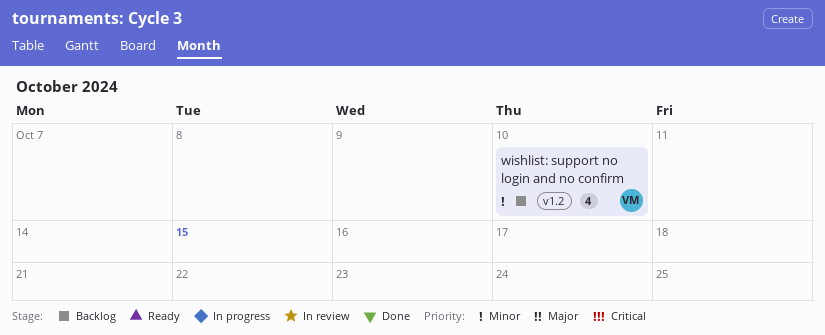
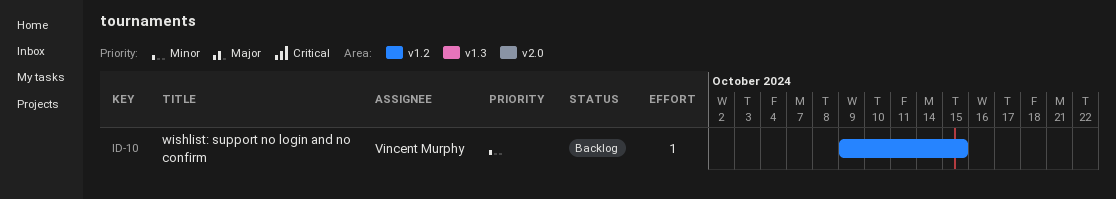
wishlist: support no login and no confirm, estimate: 4 -> 1
wishlist: support no login and no confirm, due: Oct 10 -> Oct 15

